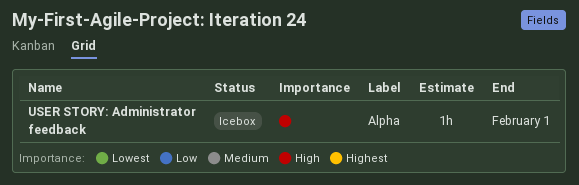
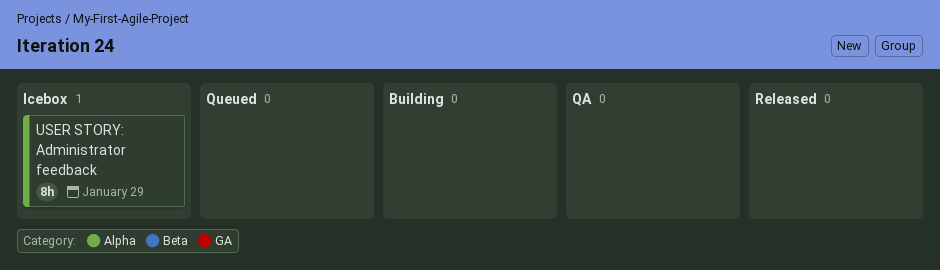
USER STORY: Administrator feedback, estimate: 1h -> 8h
USER STORY: Administrator feedback, due: Feb 1 -> Jan 29

